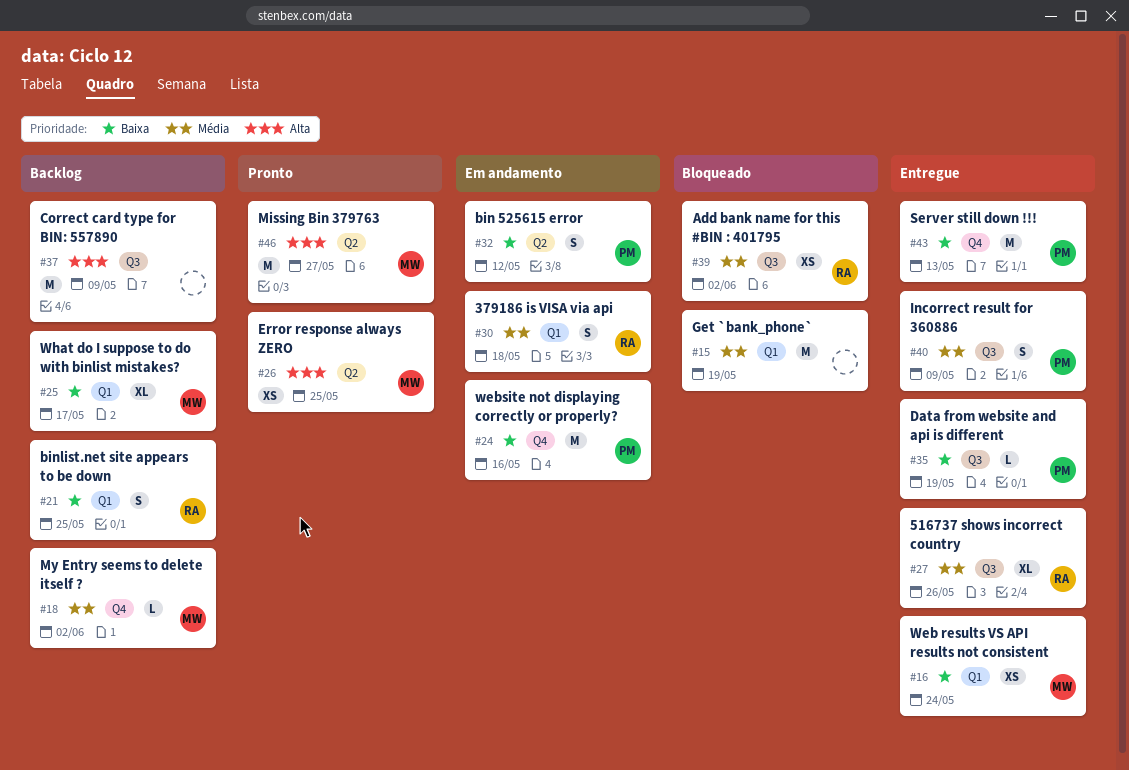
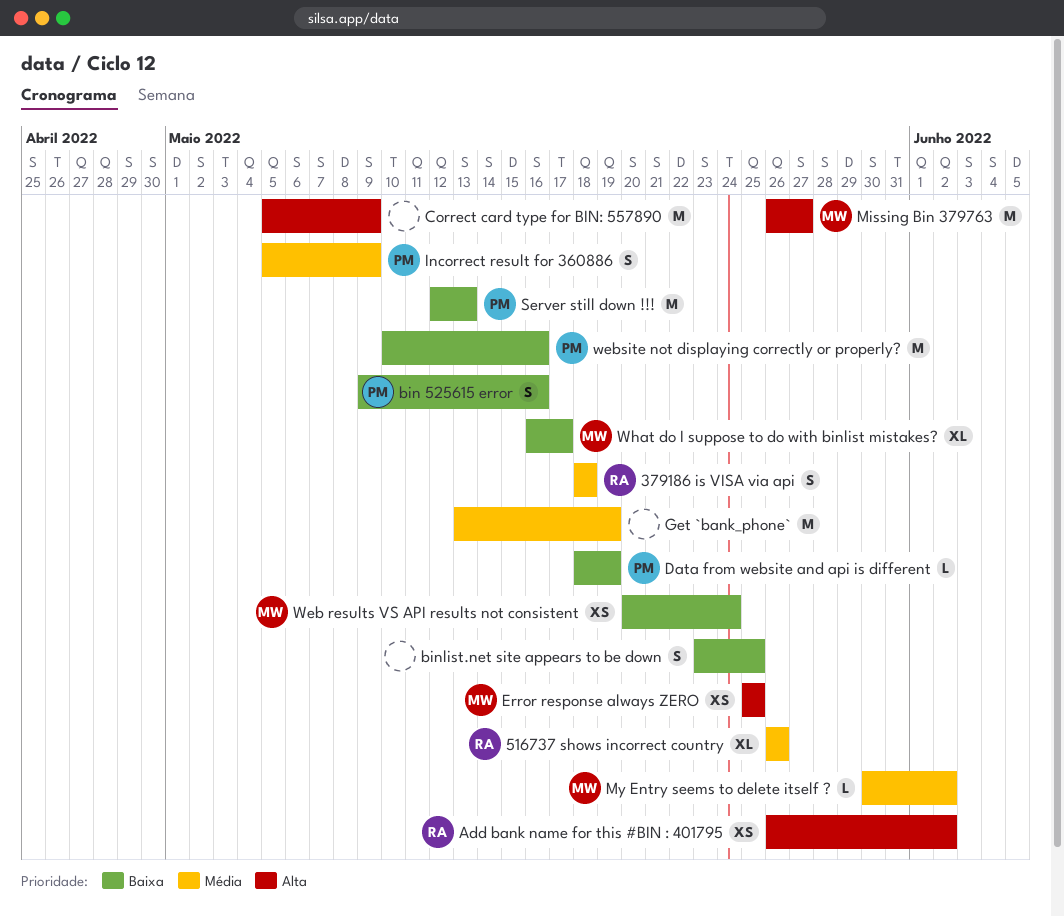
Add bank name for this #BIN : 401795, priority: Média -> Alta
bin 525615 error, due: May 12 -> May 16
binlist.net site appears to be down, owner: RA -> none

